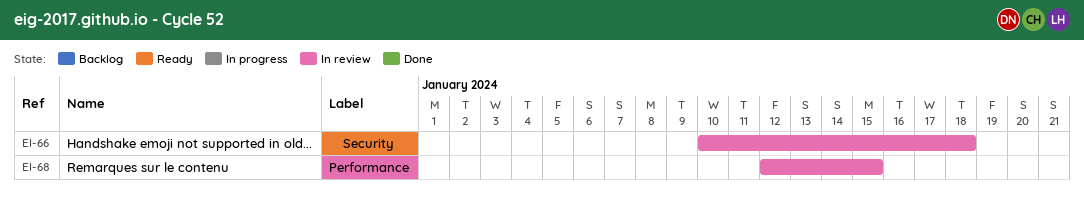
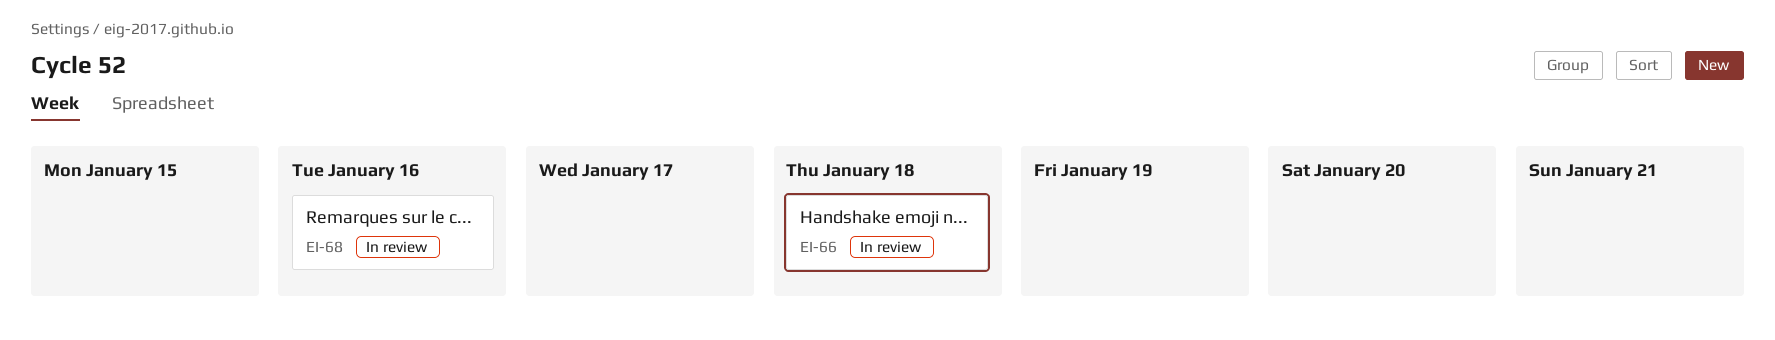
EI-68, due: Jan 15 -> Jan 16

